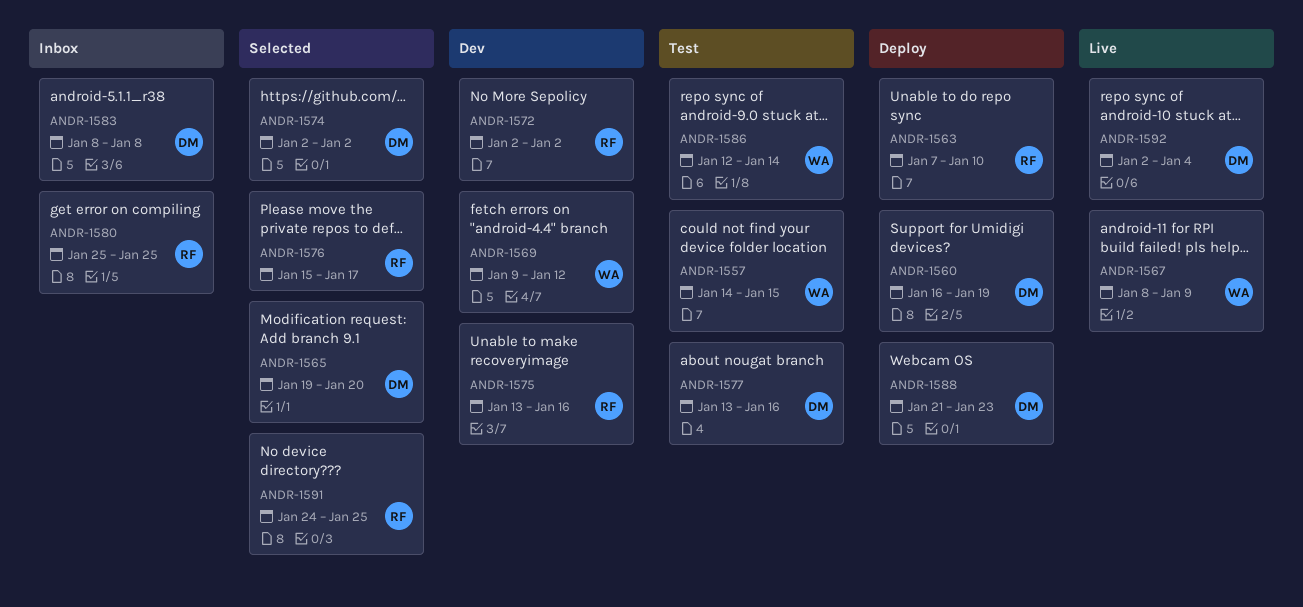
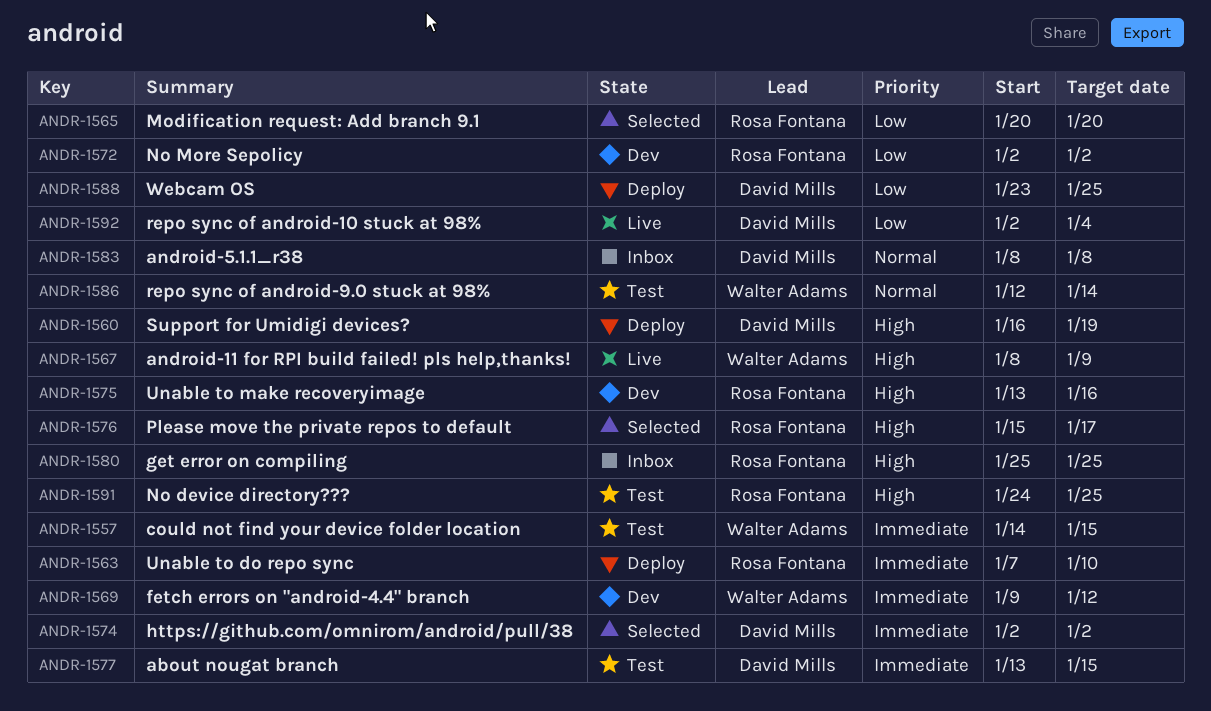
ANDR-1565, owner: David Mills -> Rosa Fontana
ANDR-1565, start: Jan 19 -> Jan 20
ANDR-1577, due: Jan 16 -> Jan 15
ANDR-1588, start: Jan 21 -> Jan 23
ANDR-1588, due: Jan 23 -> Jan 25
ANDR-1591, status: Selected -> Test

